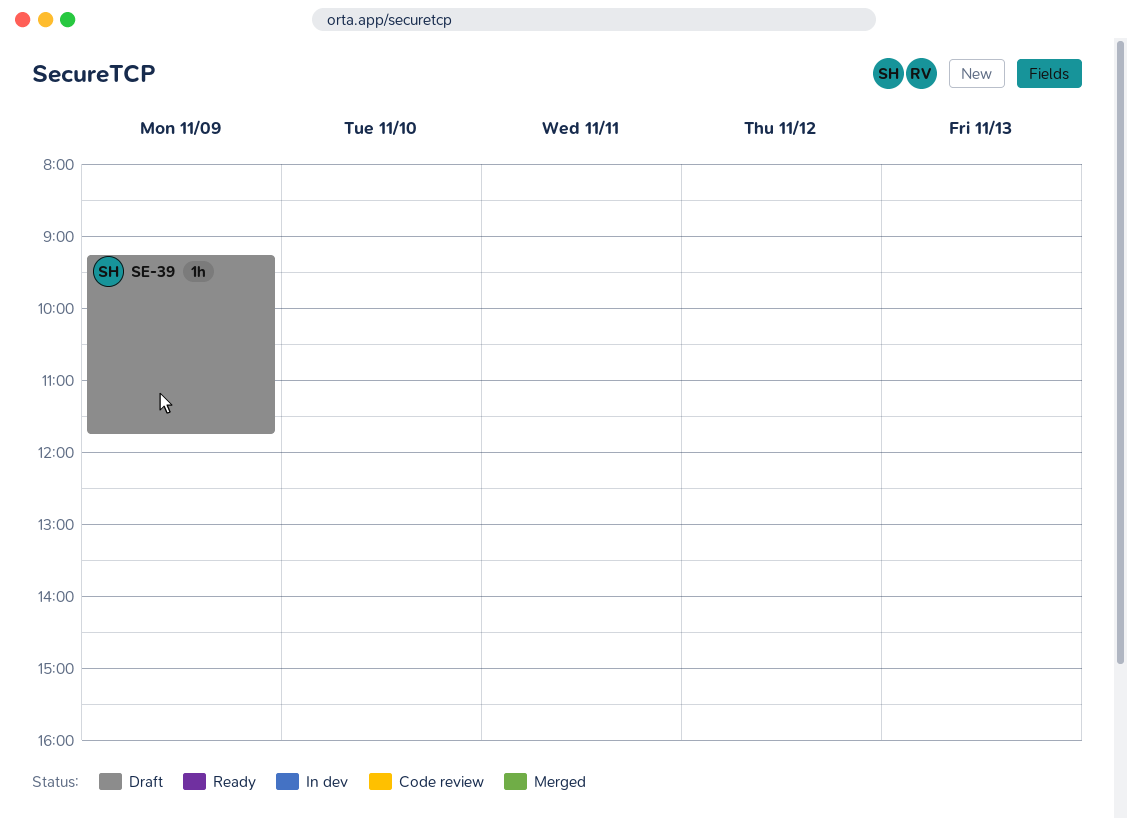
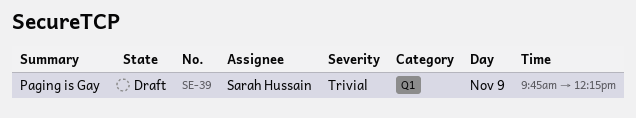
SE-39, begins: 09:15 -> 09:45
SE-39, ends: 11:45 -> 12:15

